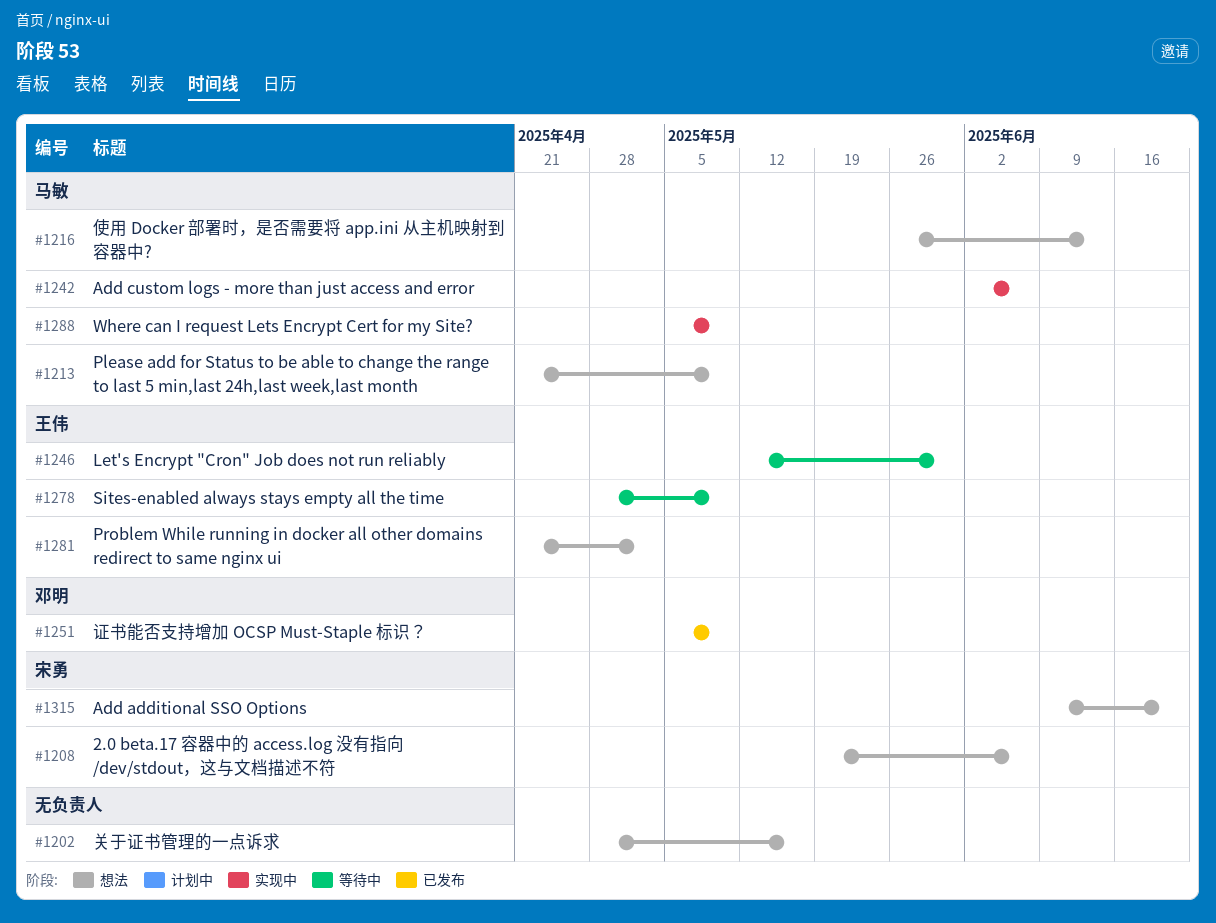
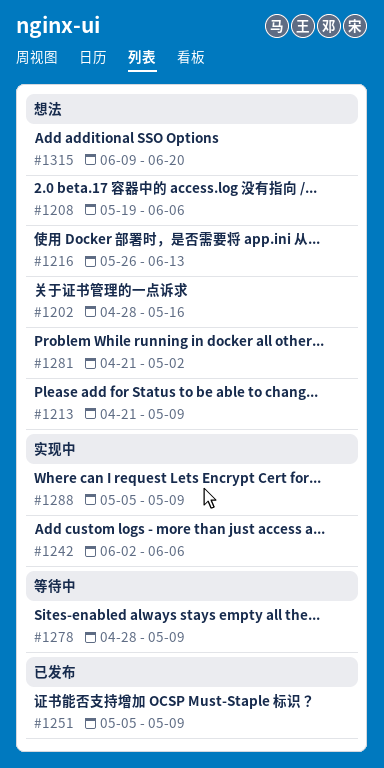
#1246: present -> none

